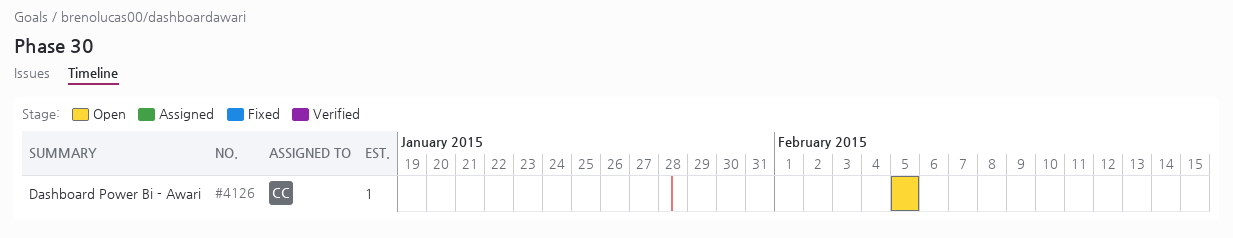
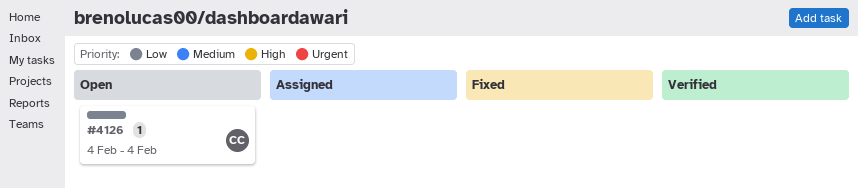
#4126, start: Feb 5 -> Feb 4
#4126, due: Feb 5 -> Feb 4

